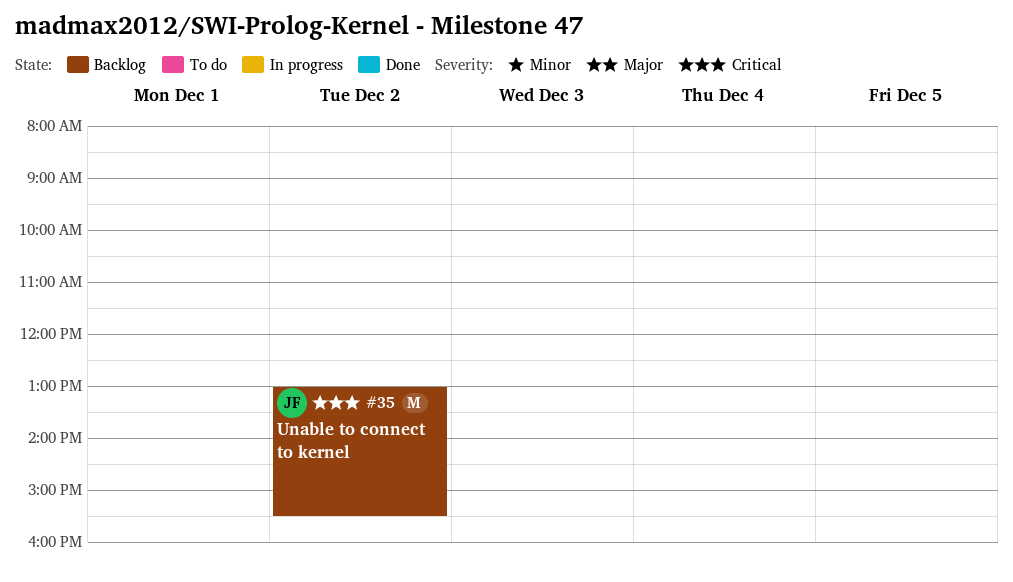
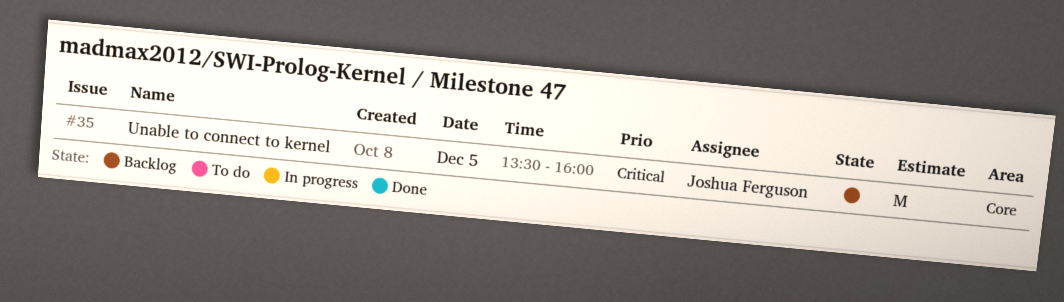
#35, day: Dec 2 -> Dec 5
#35, begins: 13:00 -> 13:30
#35, ends: 15:30 -> 16:00

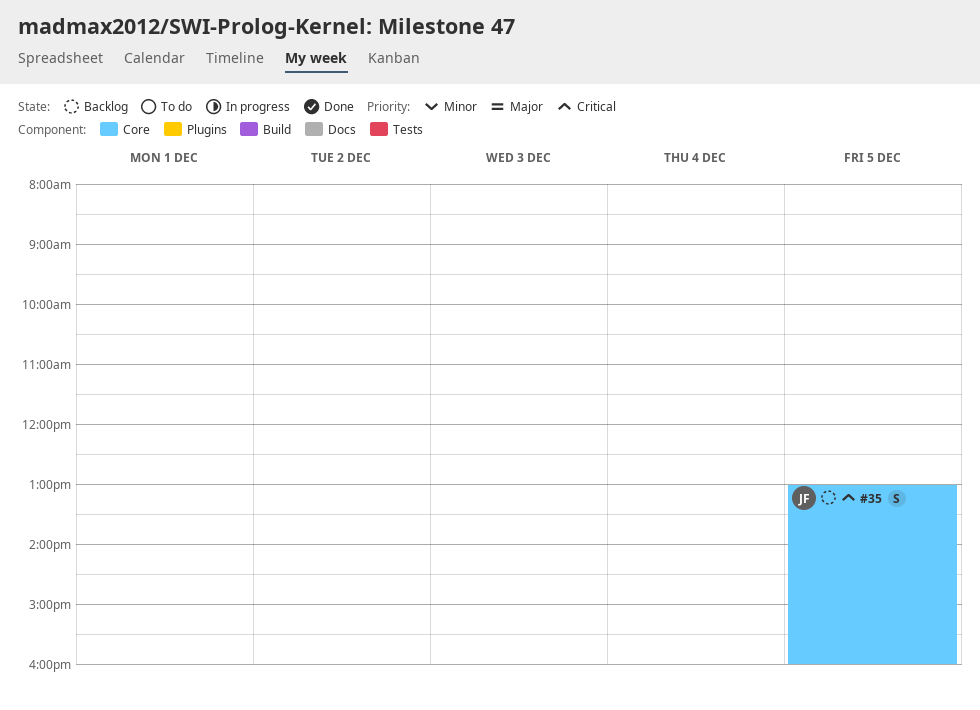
#35, estimate: M -> S
#35, begins: 13:30 -> 13:00

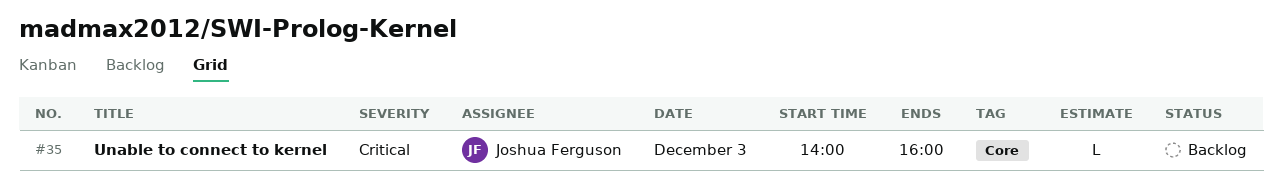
#35, estimate: S -> L
#35, day: Dec 5 -> Dec 3
#35, begins: 13:00 -> 14:00

